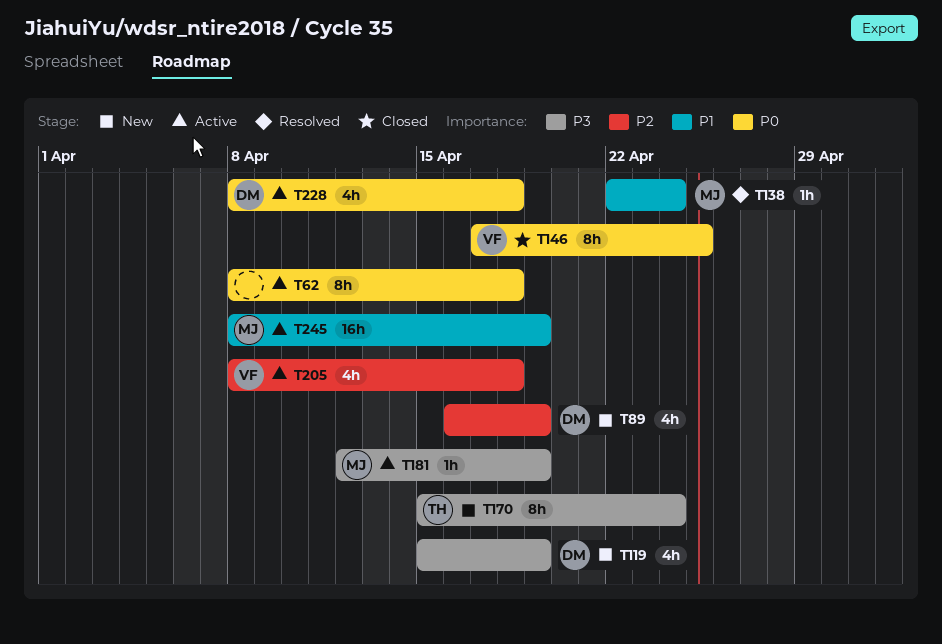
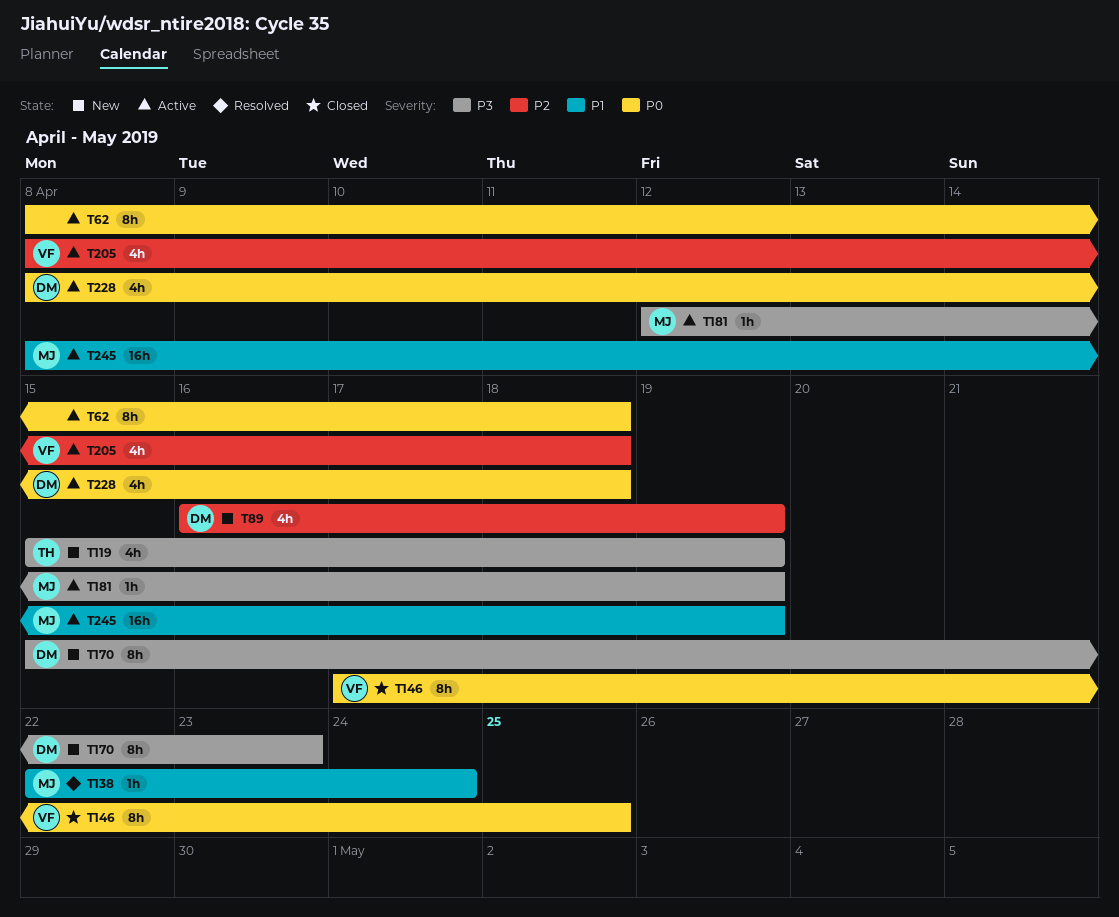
T119, owner: DM -> TH
T170, owner: TH -> DM
T170, due: Apr 24 -> Apr 23

